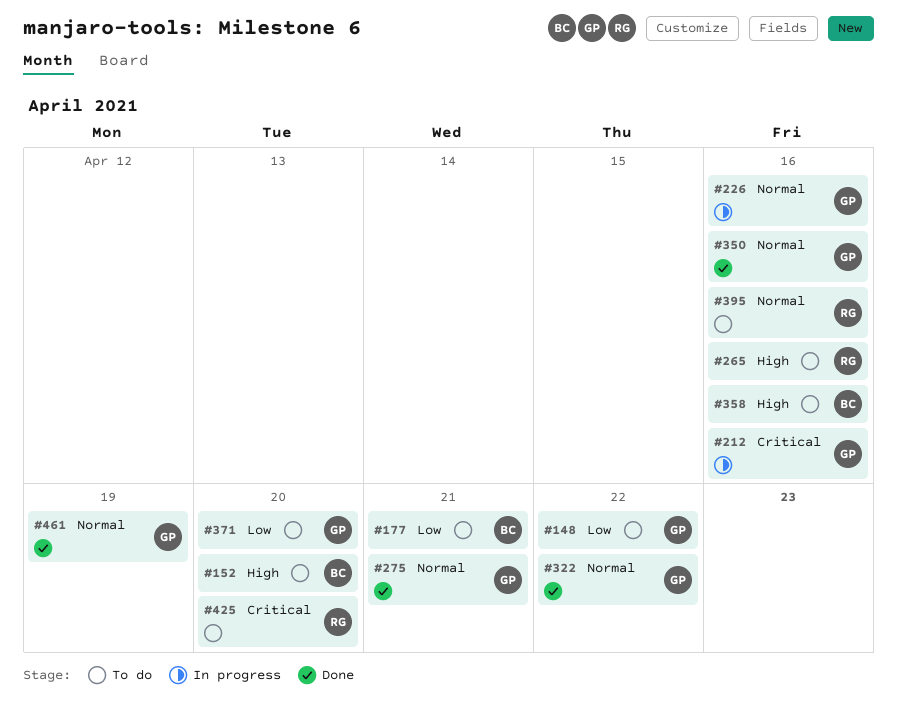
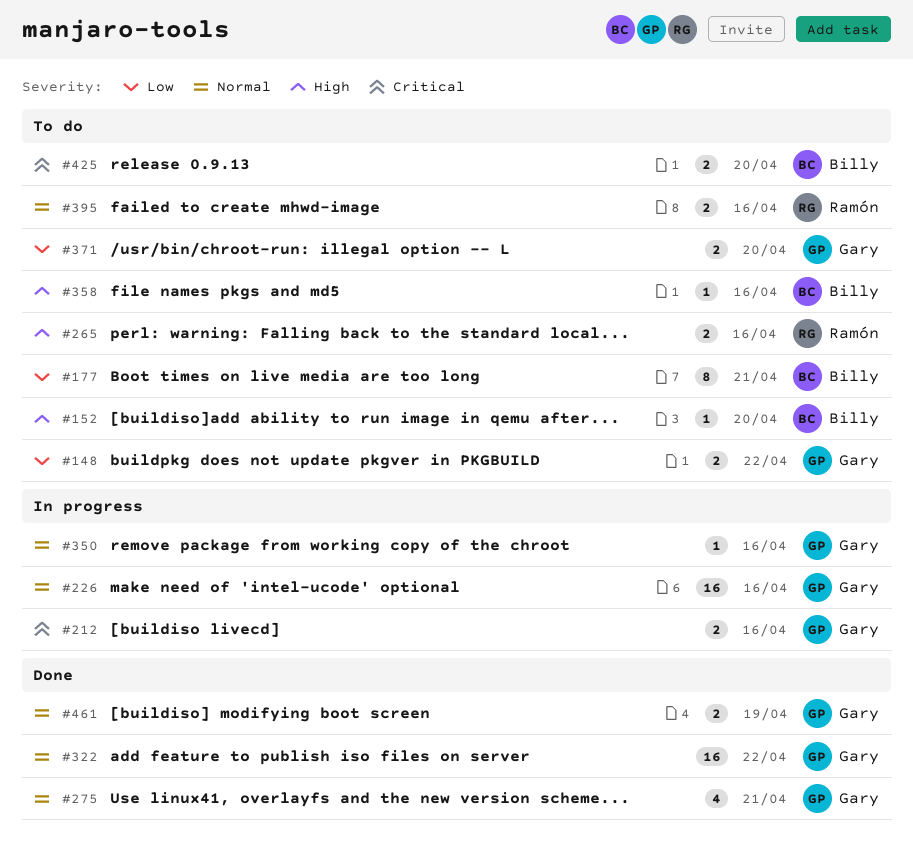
#350, status: Done -> In progress
#425, owner: Ramón -> Billy

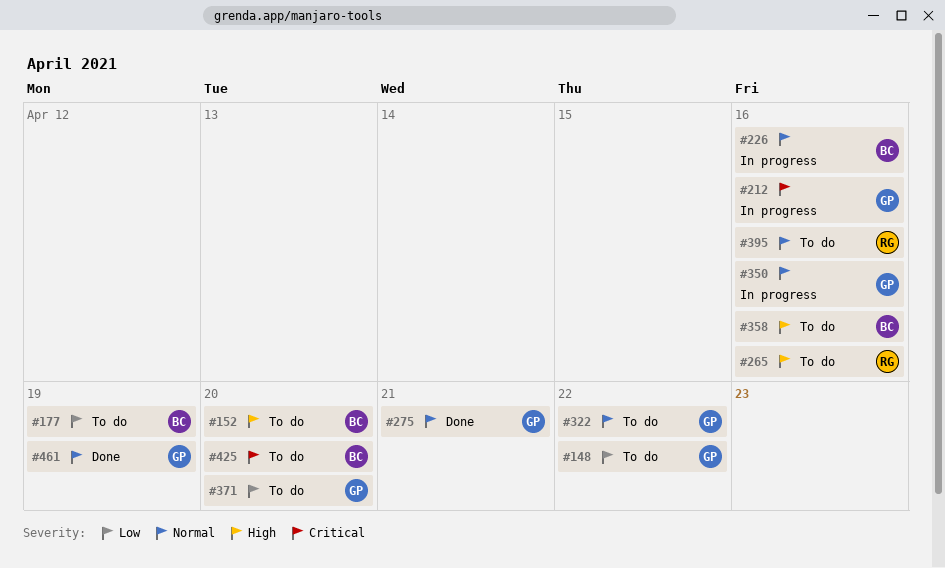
#177, due: Apr 21 -> Apr 19
#226, owner: Gary -> Billy
#322, status: Done -> To do

